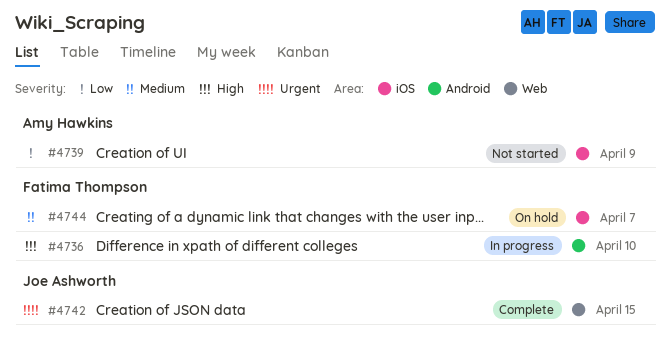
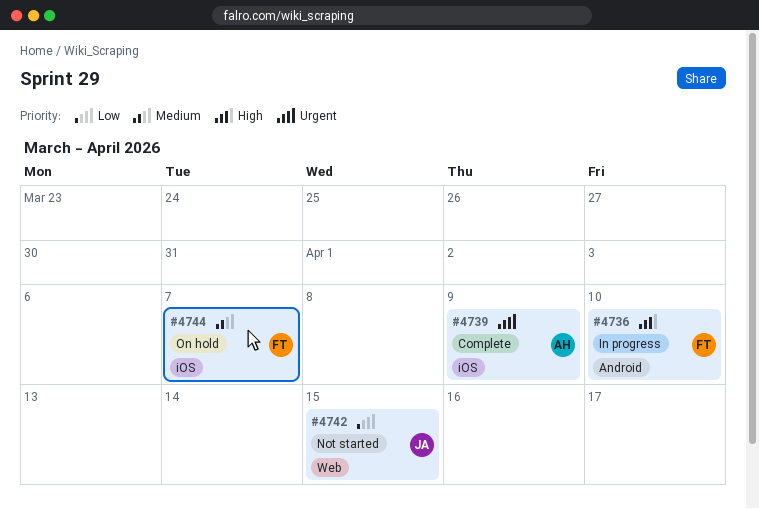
#4739, status: Not started -> Complete
#4739, priority: Low -> Urgent
#4742, status: Complete -> Not started
#4742, priority: Urgent -> Low

